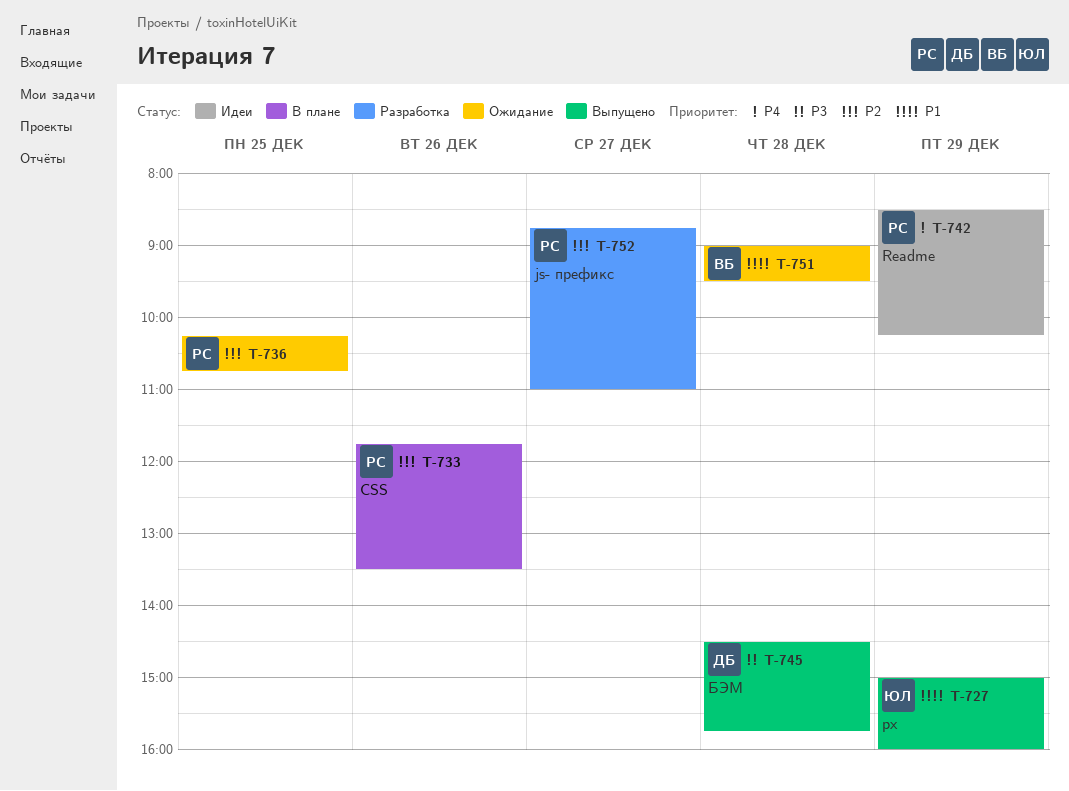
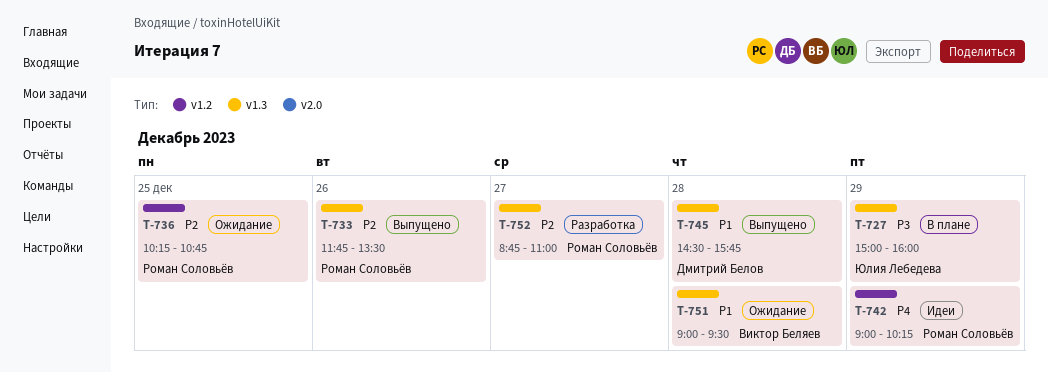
T-727, status: Выпущено -> В плане
T-727, priority: P1 -> P3
T-733, status: В плане -> Выпущено
T-742, begins: 08:30 -> 09:00
T-745, priority: P3 -> P1

